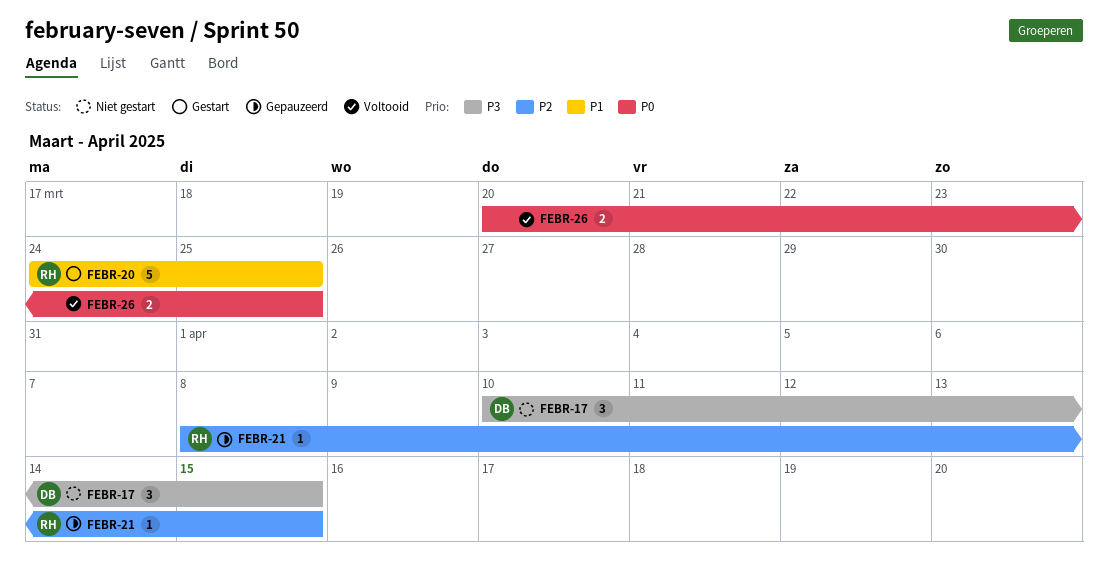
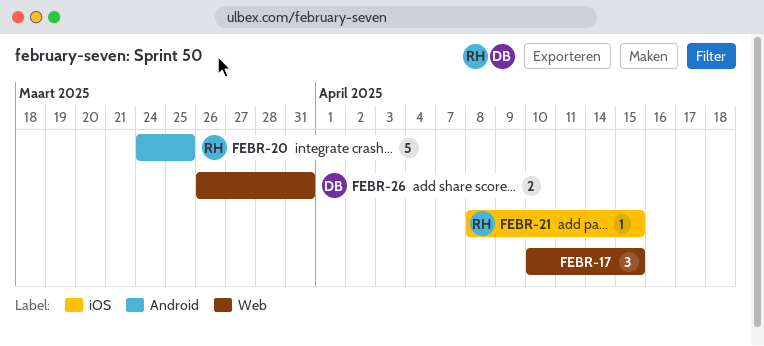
FEBR-17, owner: DB -> none
FEBR-26, owner: none -> DB
FEBR-26, start: Mar 20 -> Mar 26
FEBR-26, due: Mar 25 -> Mar 31

